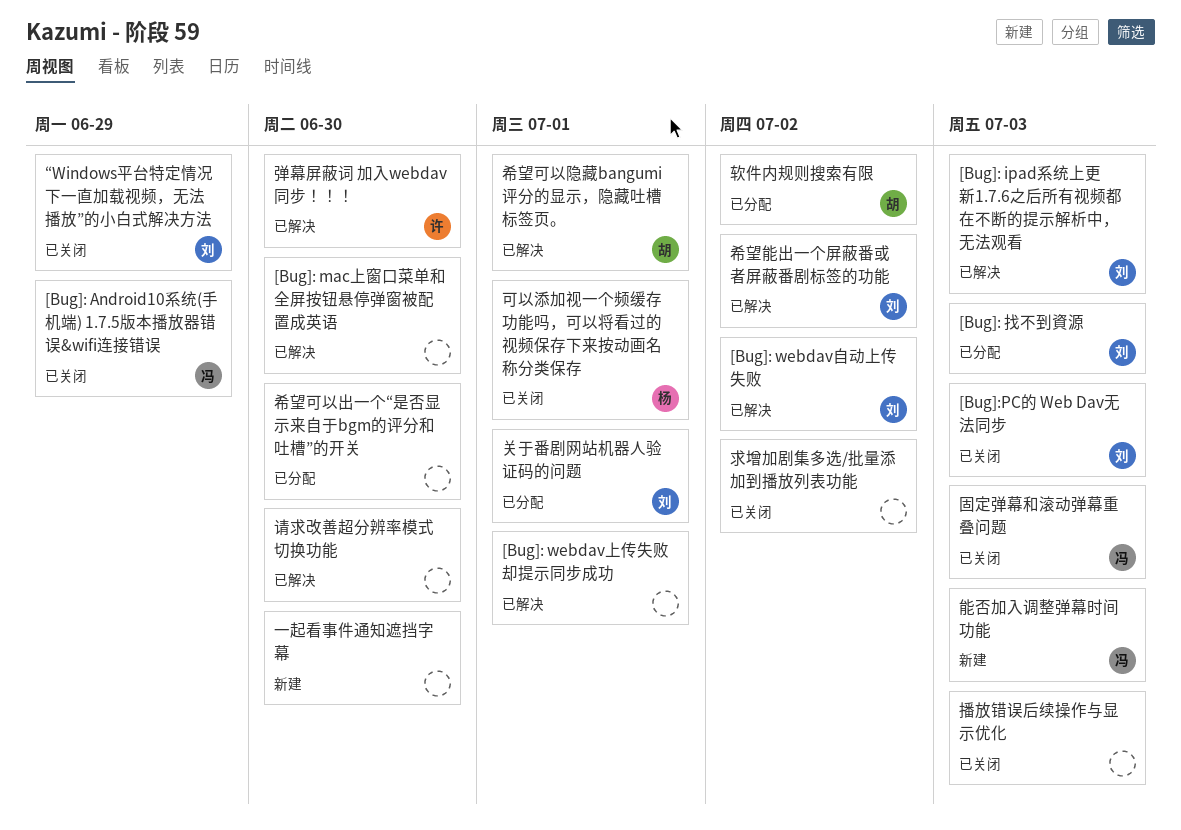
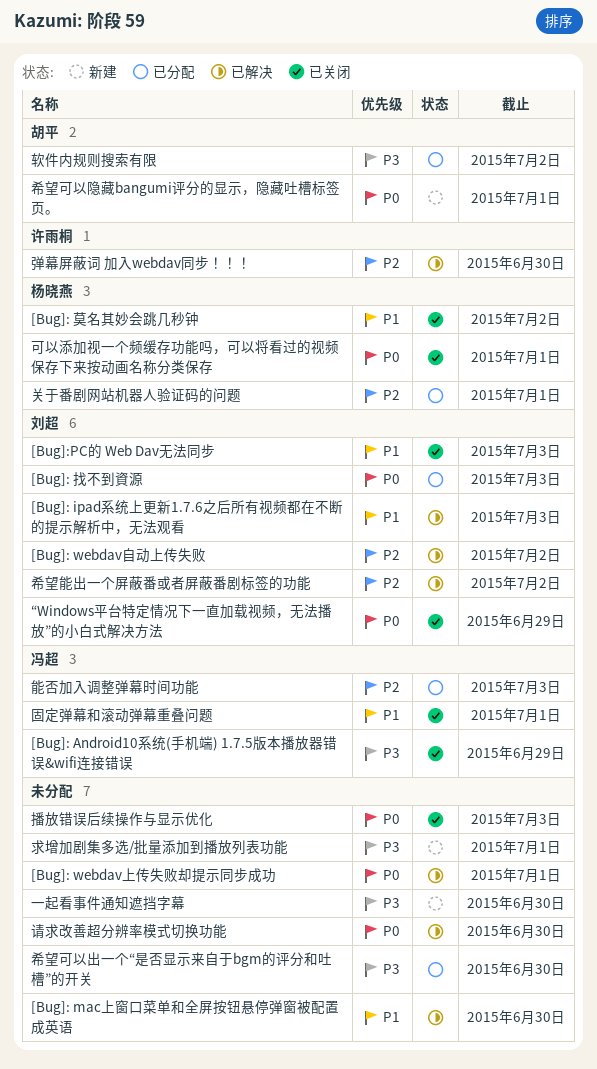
[Bug]: 莫名其妙会跳几秒钟: none -> present
关于番剧网站机器人验证码的问题, owner: 刘超 -> 杨晓燕
固定弹幕和滚动弹幕重叠问题, due: Jul 3 -> Jul 1
希望可以隐藏bangumi评分的显示，隐藏吐槽标签页。, status: 已解决 -> 新建
求增加剧集多选/批量添加到播放列表功能, status: 已关闭 -> 新建
求增加剧集多选/批量添加到播放列表功能, due: Jul 2 -> Jul 1
能否加入调整弹幕时间功能, status: 新建 -> 已分配

